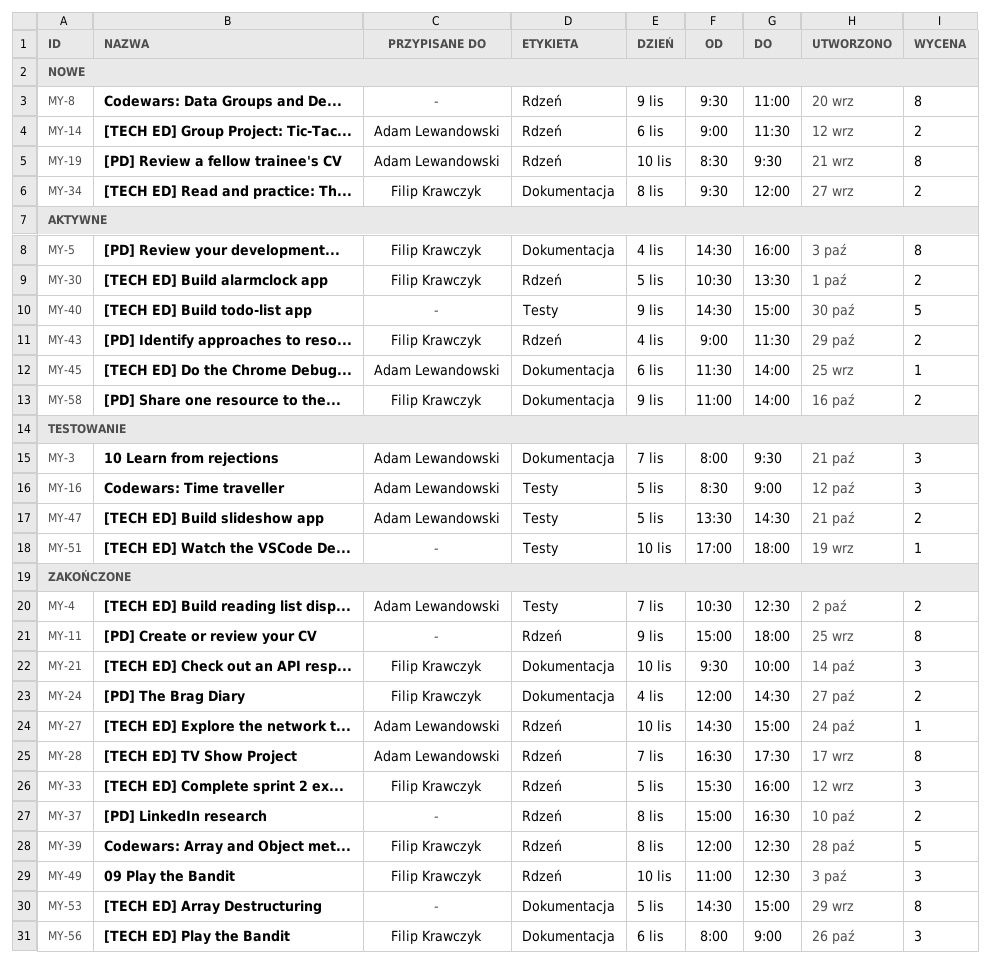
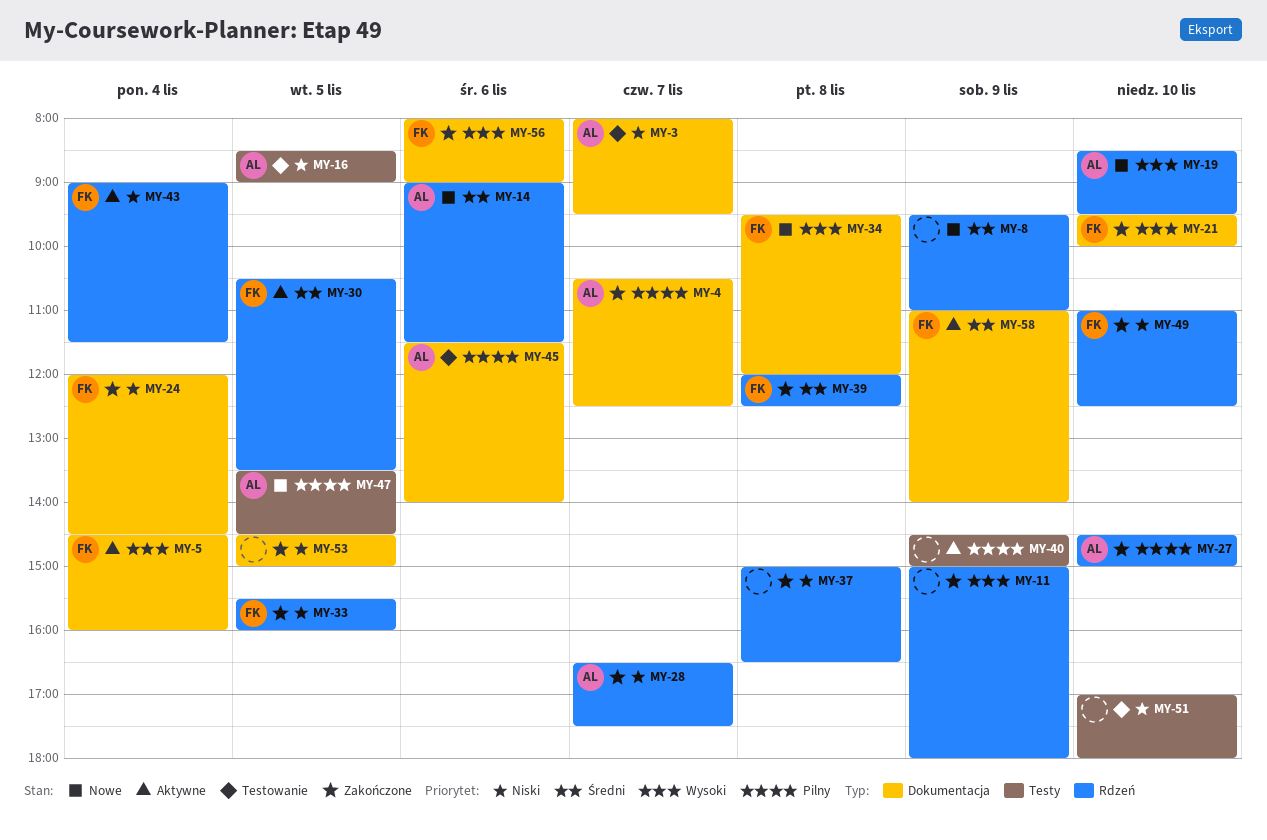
MY-4, label: Testy -> Dokumentacja
MY-45, status: Aktywne -> Testowanie
MY-47, status: Testowanie -> Nowe

